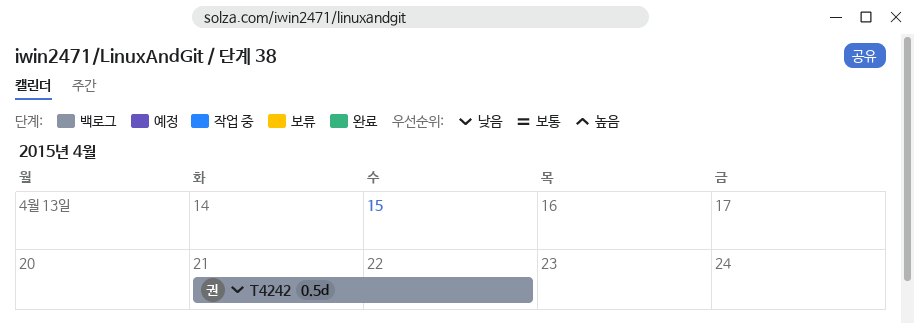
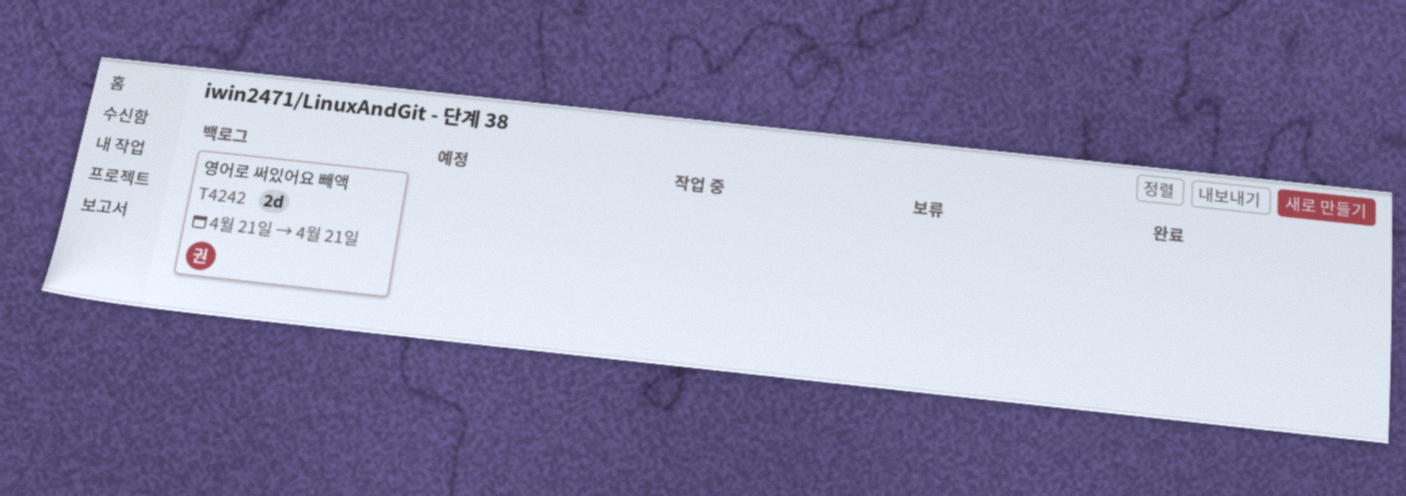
T4242, estimate: 0.5d -> 2d
T4242, due: Apr 22 -> Apr 21

